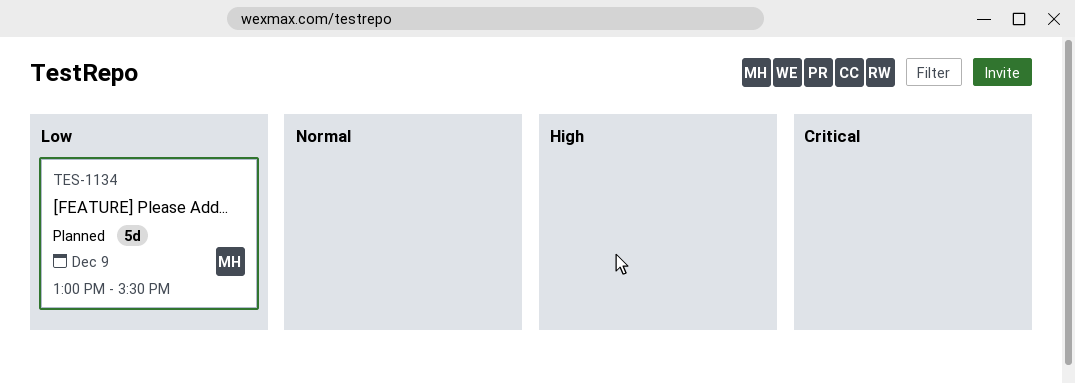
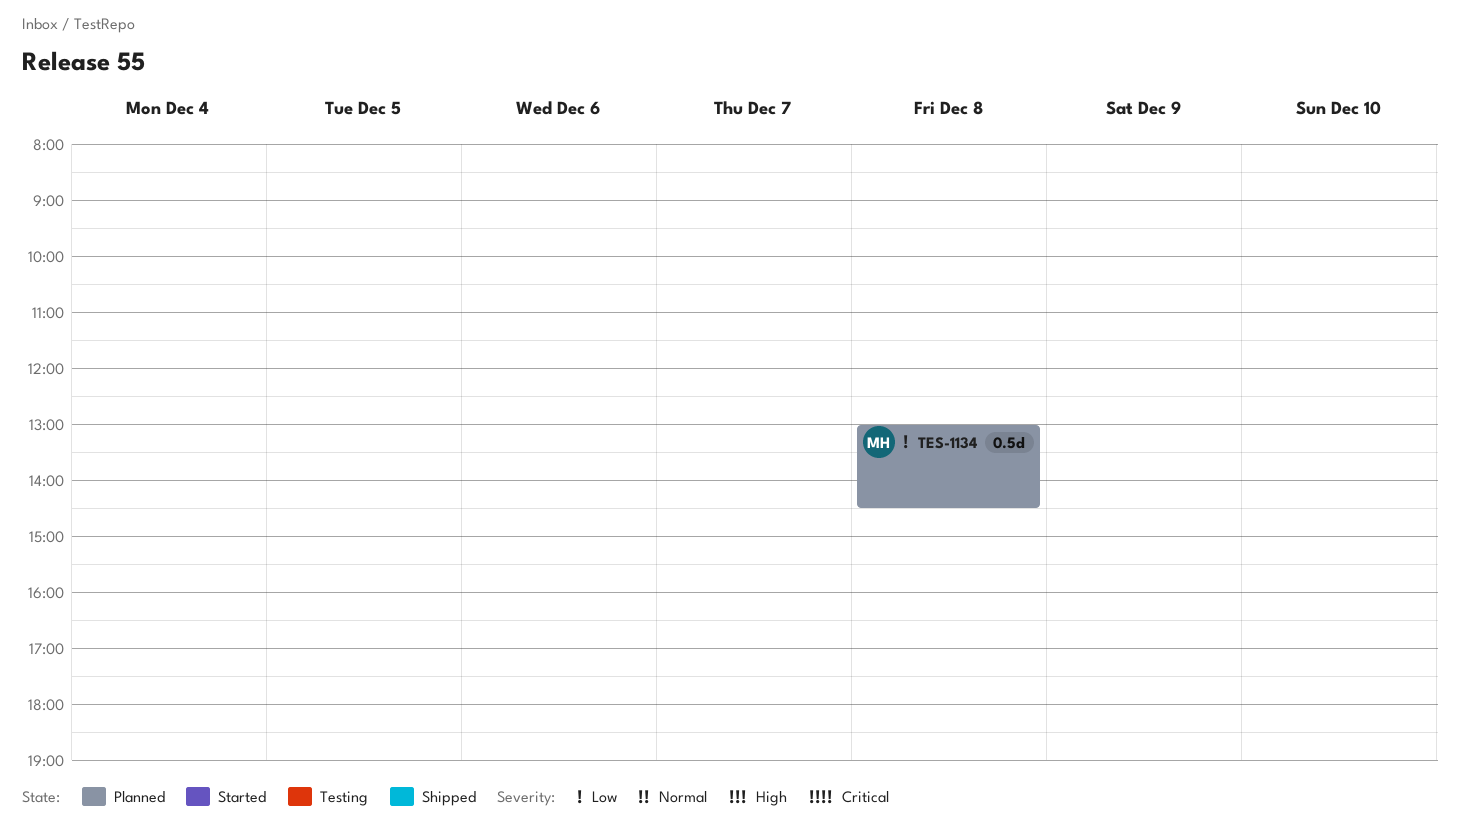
TES-1134, estimate: 5d -> 0.5d
TES-1134, day: Dec 9 -> Dec 8
TES-1134, ends: 15:30 -> 14:30

